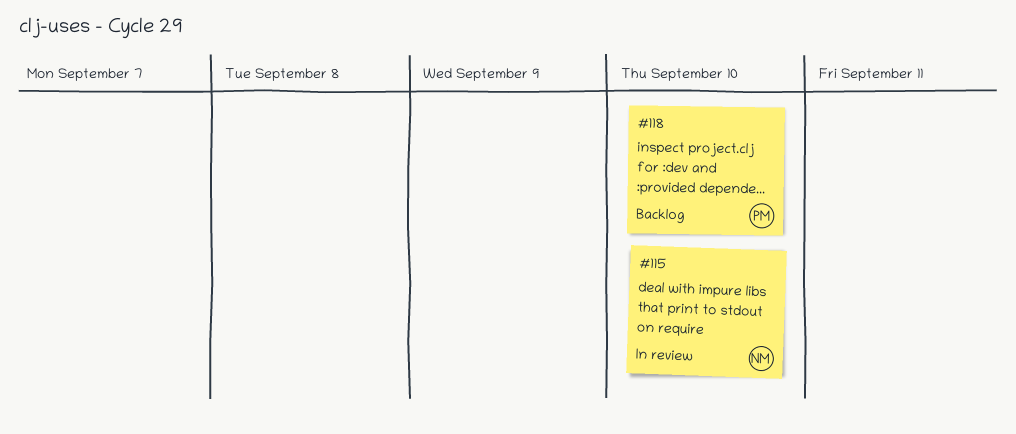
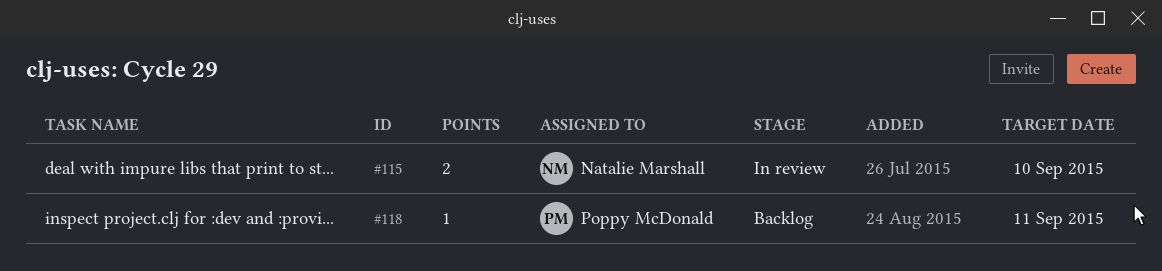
#118, due: Sep 10 -> Sep 11

